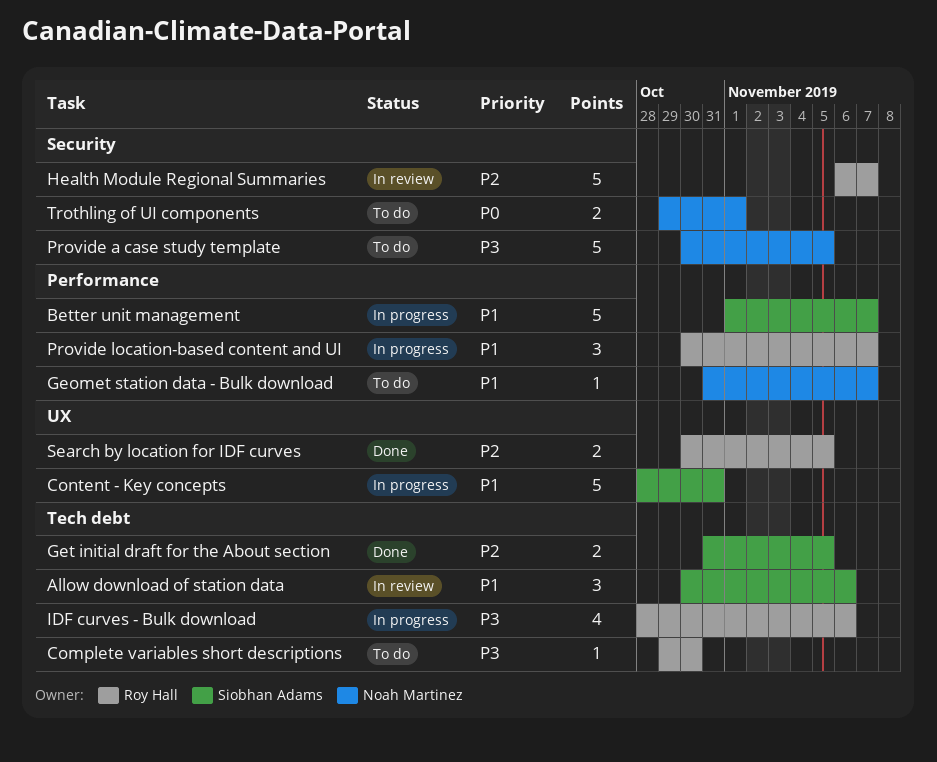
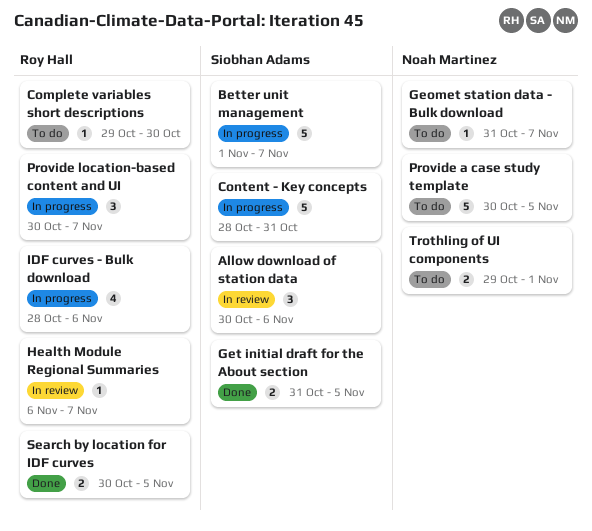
Health Module Regional Summaries, estimate: 5 -> 1

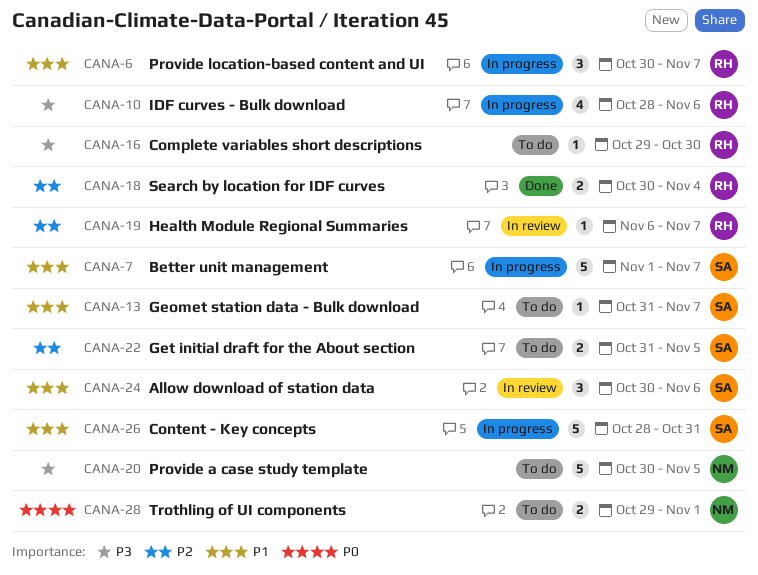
Geomet station data - Bulk download, owner: Noah Martinez -> Siobhan Adams
Get initial draft for the About section, status: Done -> To do
Search by location for IDF curves, due: Nov 5 -> Nov 4

